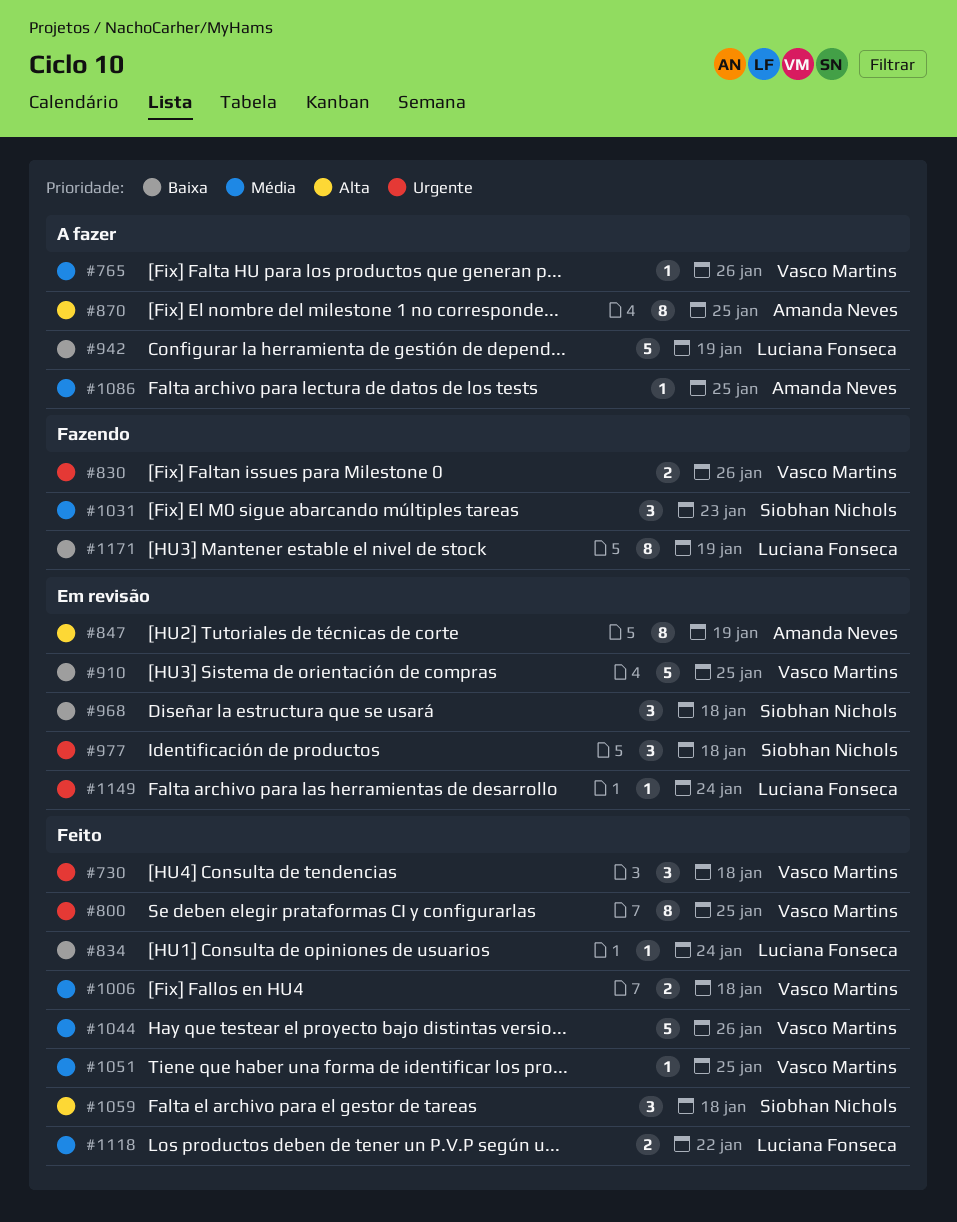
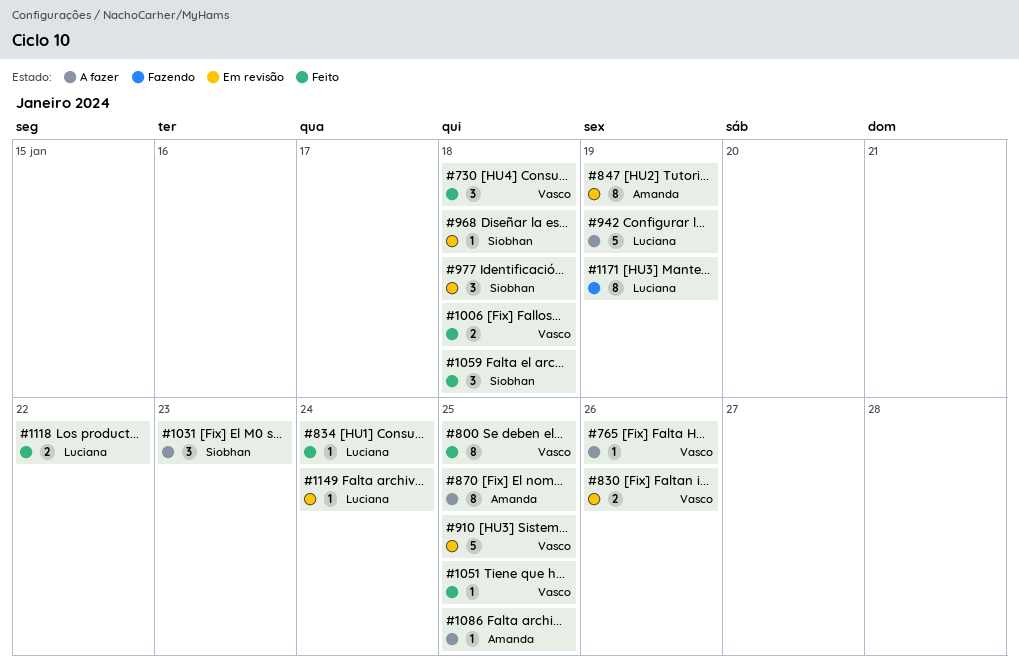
#830, status: Fazendo -> Em revisão
#968, estimate: 3 -> 1
#1031, status: Fazendo -> A fazer
#1044: present -> none

